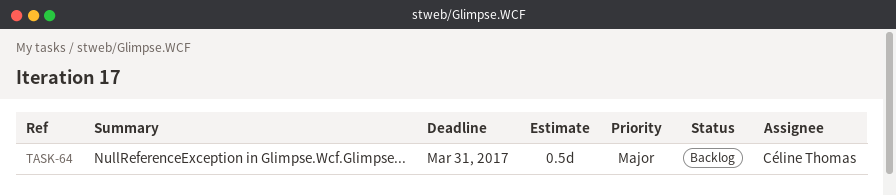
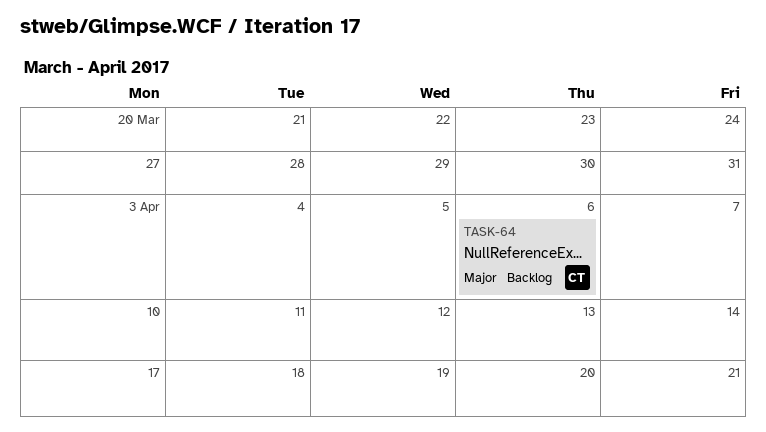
TASK-64, due: Mar 31 -> Apr 6

